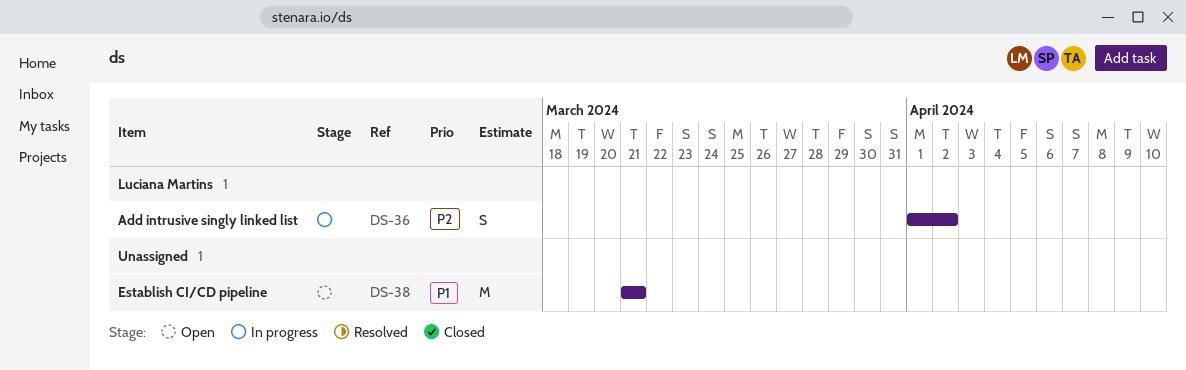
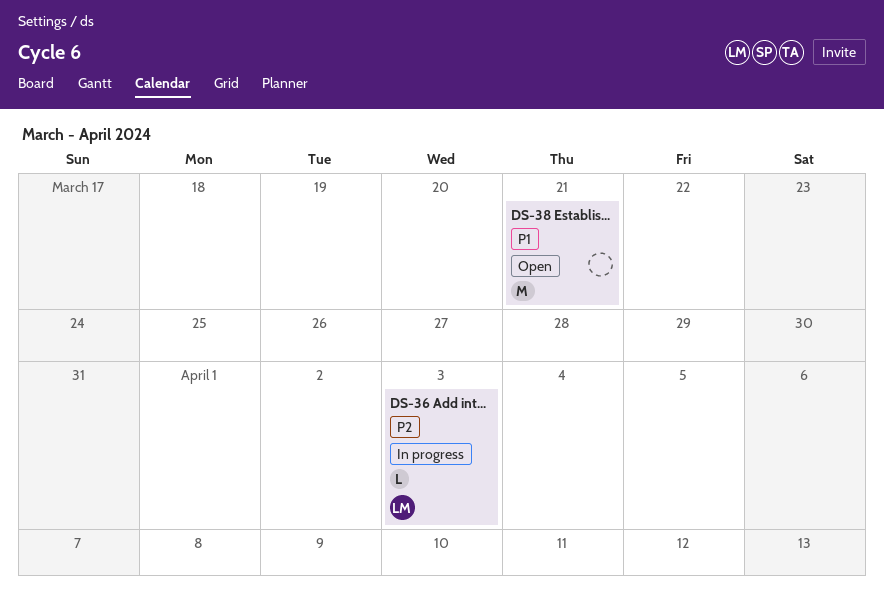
DS-36, estimate: S -> L
DS-36, due: Apr 2 -> Apr 3

